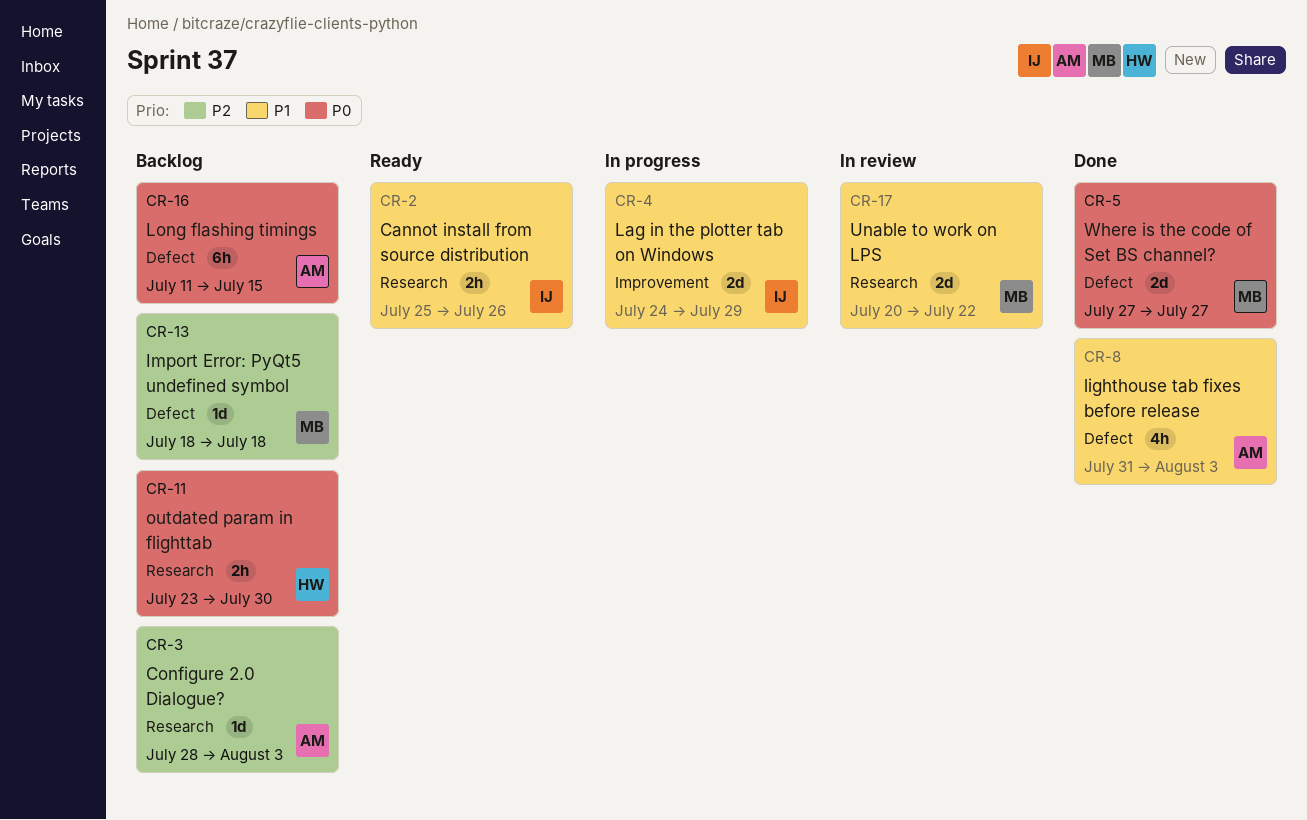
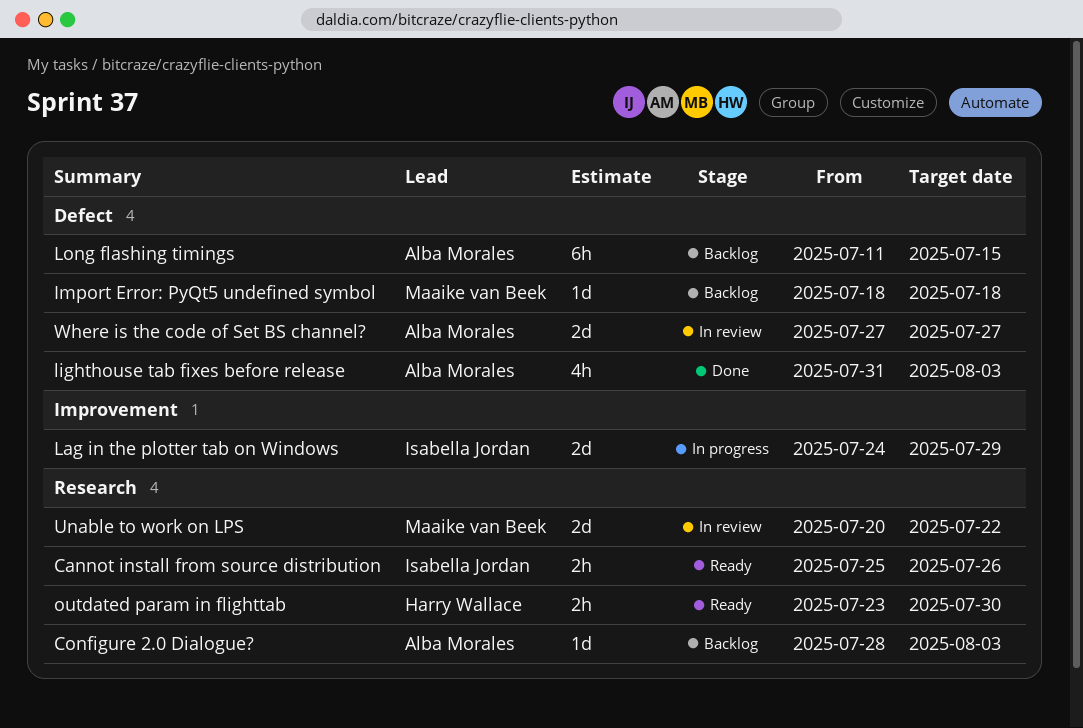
outdated param in flighttab, status: Backlog -> Ready
Where is the code of Set BS channel?, status: Done -> In review
Where is the code of Set BS channel?, owner: Maaike van Beek -> Alba Morales

